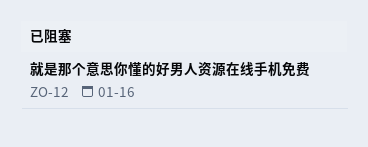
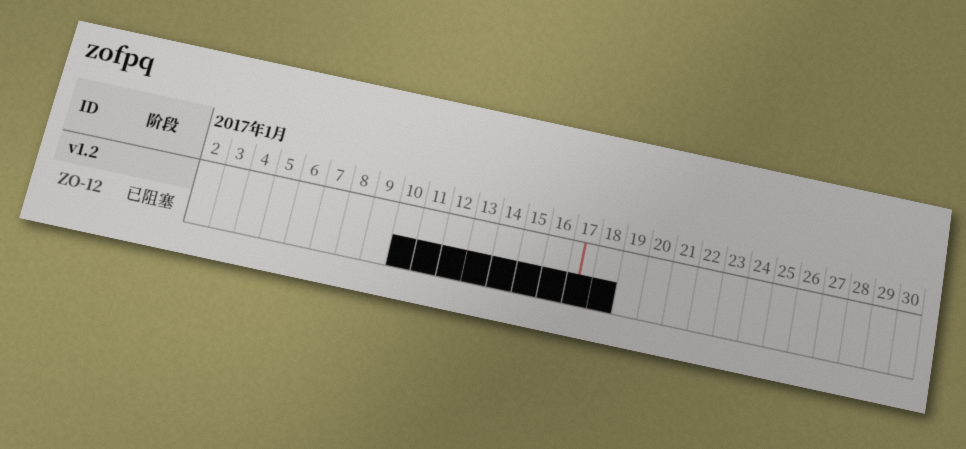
ZO-12, due: Jan 16 -> Jan 18

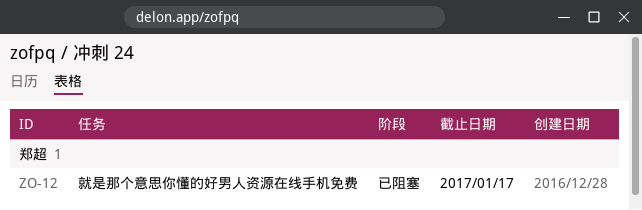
ZO-12, due: Jan 18 -> Jan 17

